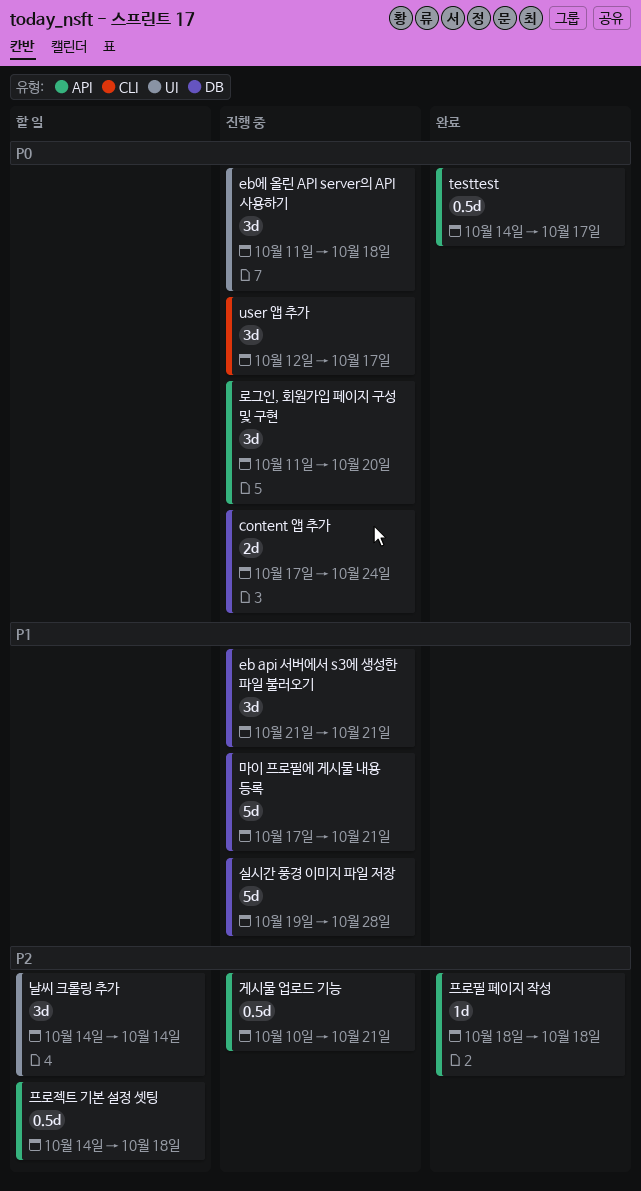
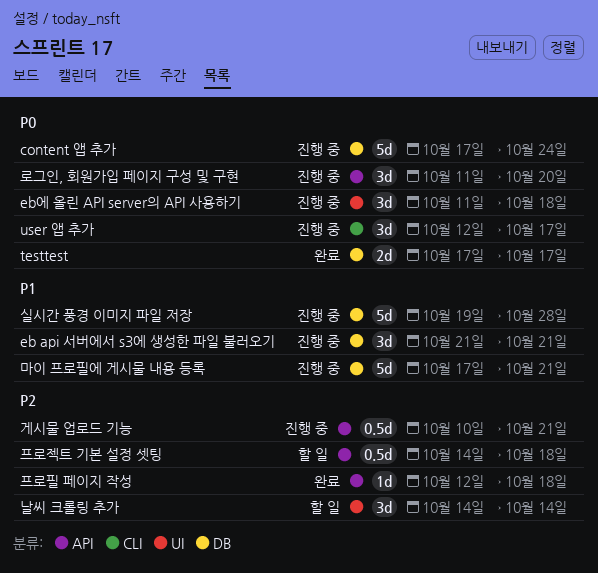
content 앱 추가, estimate: 2d -> 5d
testtest, label: API -> DB
testtest, estimate: 0.5d -> 2d
testtest, start: Oct 14 -> Oct 17
프로필 페이지 작성, start: Oct 18 -> Oct 12

